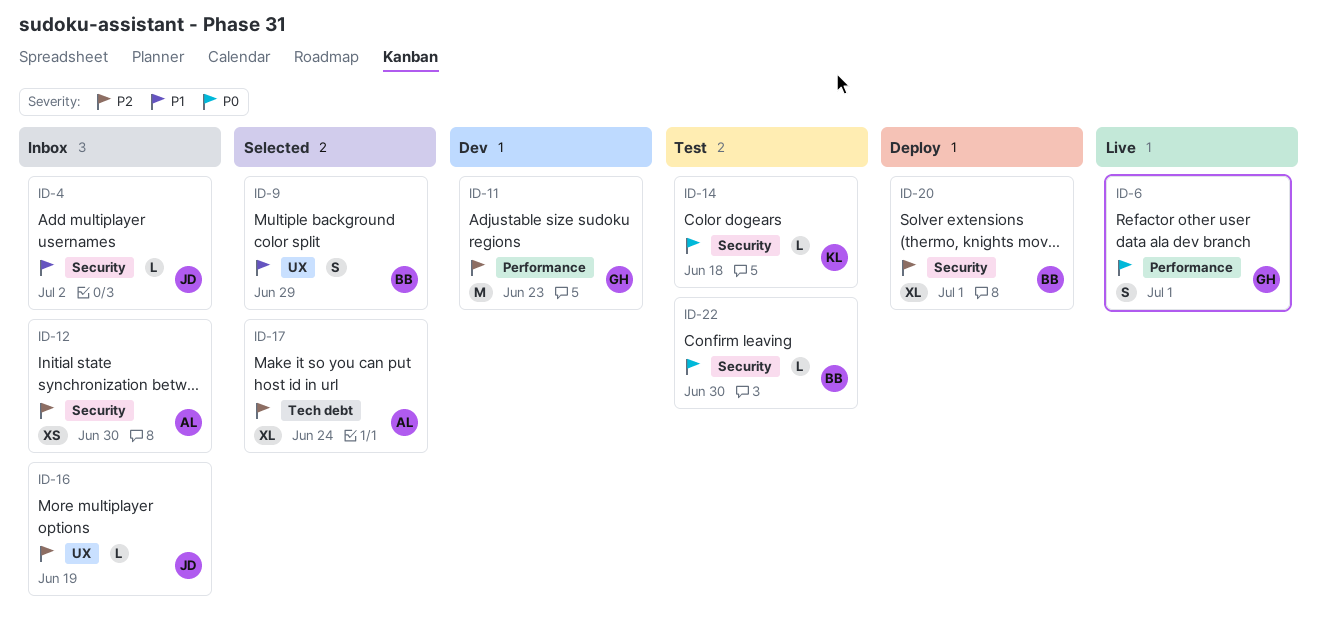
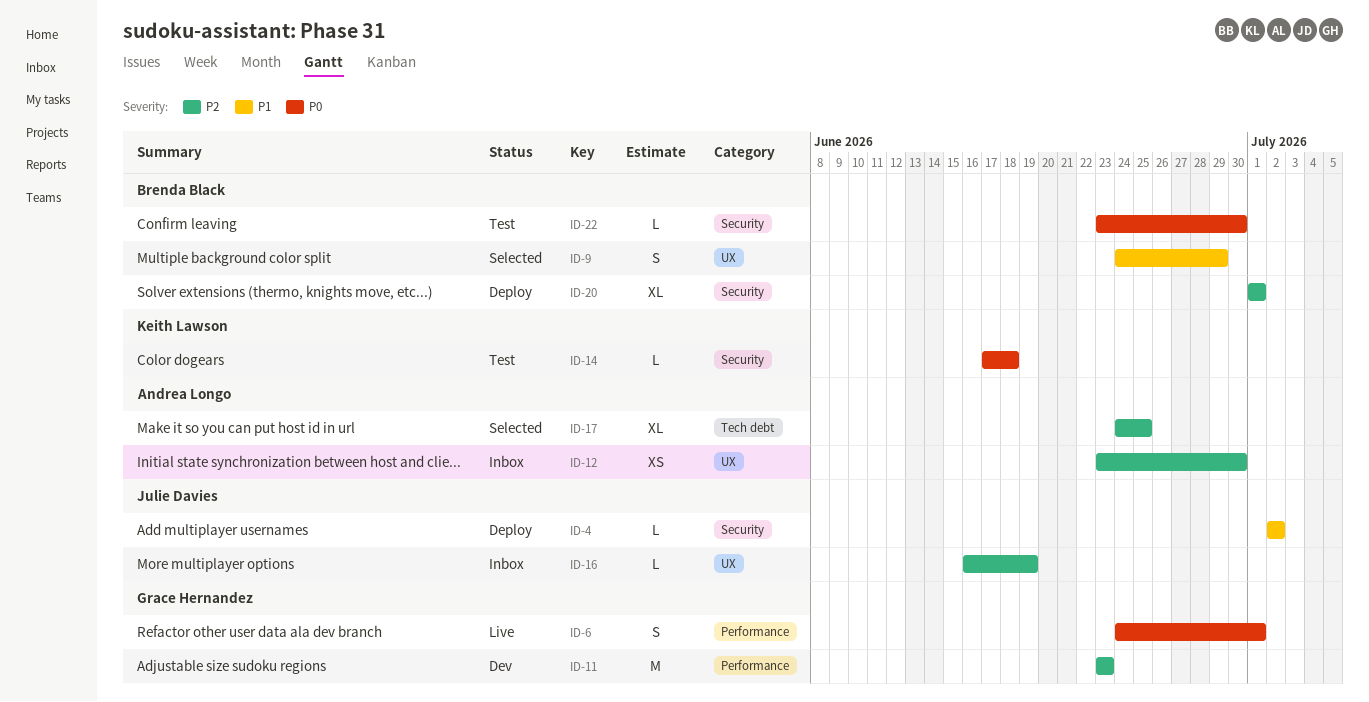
ID-4, status: Inbox -> Deploy
ID-12, label: Security -> UX
ID-17, due: Jun 24 -> Jun 25

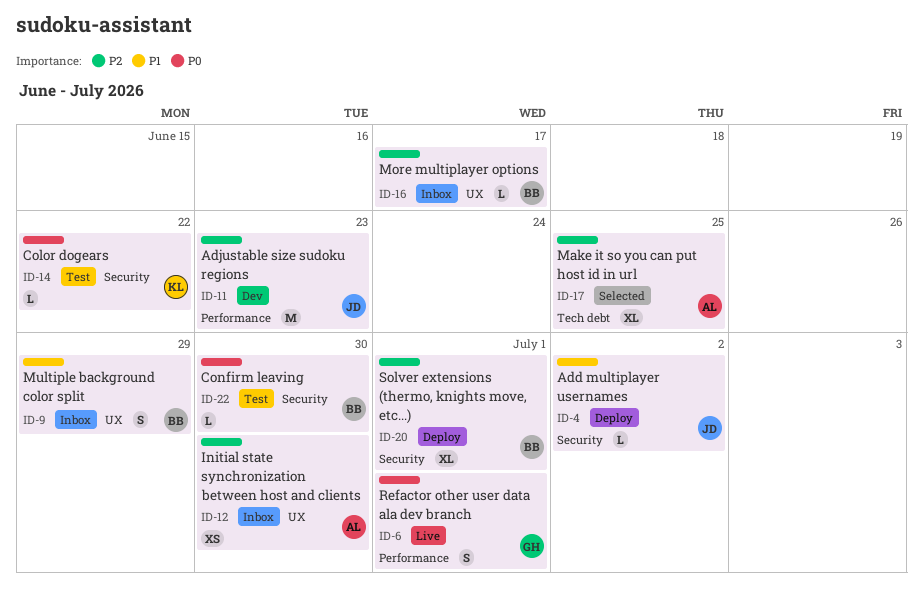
ID-9, status: Selected -> Inbox
ID-11, owner: Grace Hernandez -> Julie Davies
ID-14, due: Jun 18 -> Jun 22
ID-16, owner: Julie Davies -> Brenda Black
ID-16, due: Jun 19 -> Jun 17

